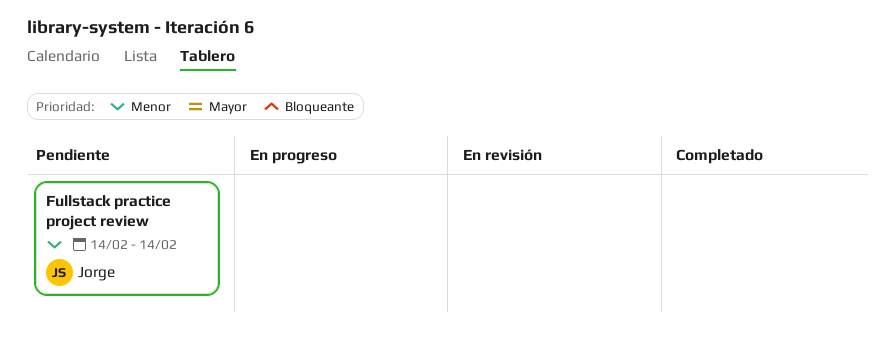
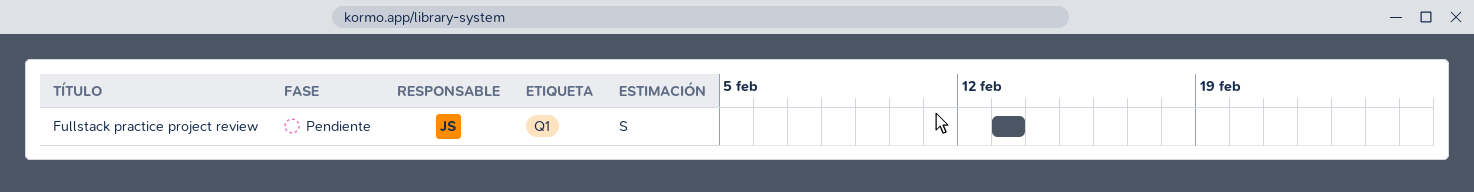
Fullstack practice project review, start: Feb 14 -> Feb 13
Fullstack practice project review, due: Feb 14 -> Feb 13

